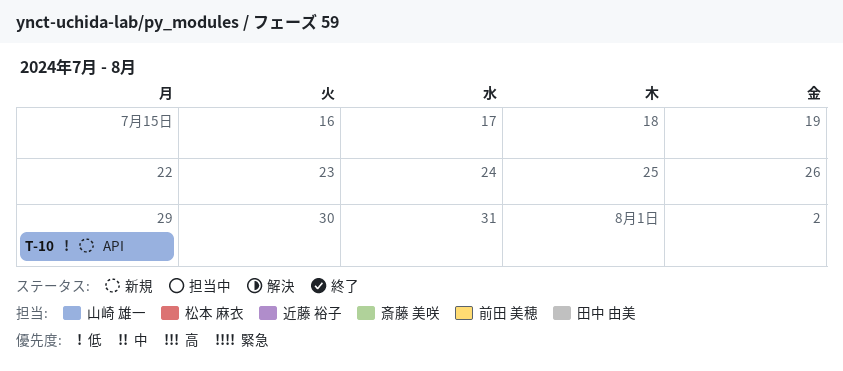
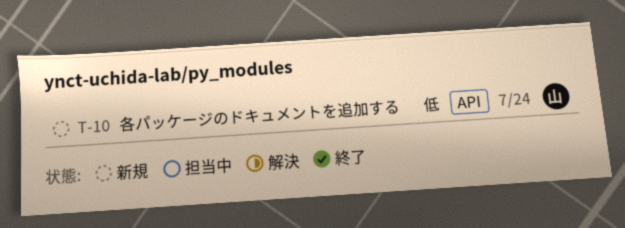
T-10, due: Jul 29 -> Jul 24

